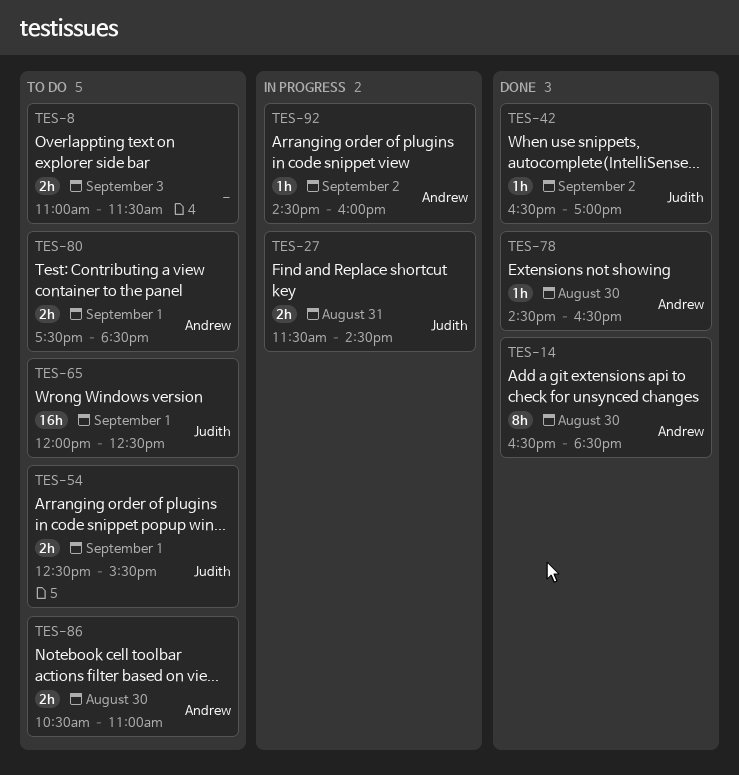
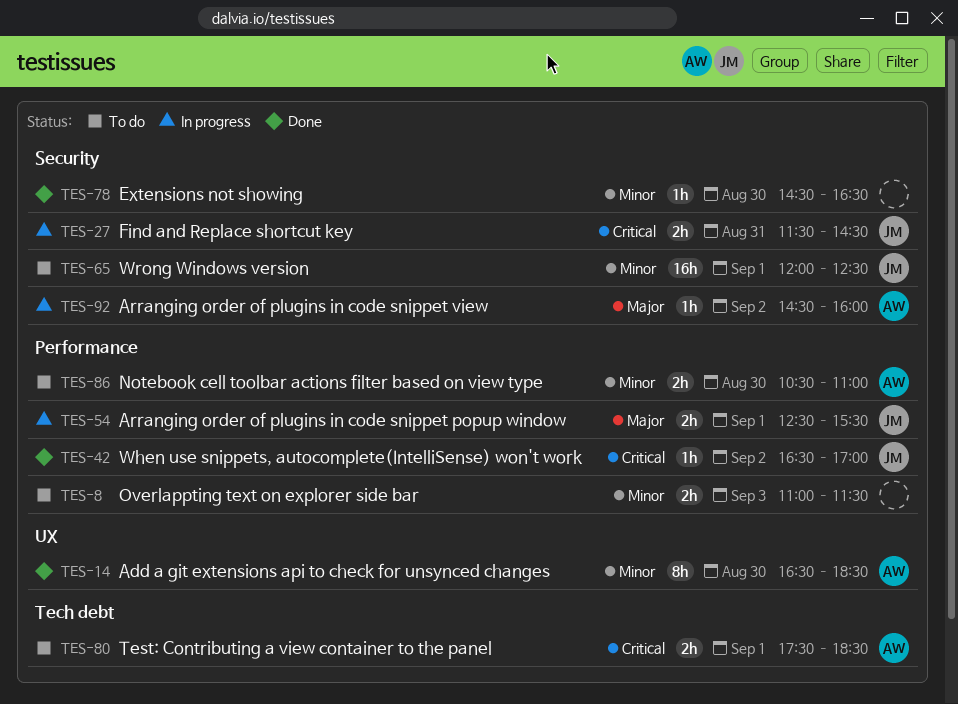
TES-54, status: To do -> In progress
TES-78, owner: Andrew -> none

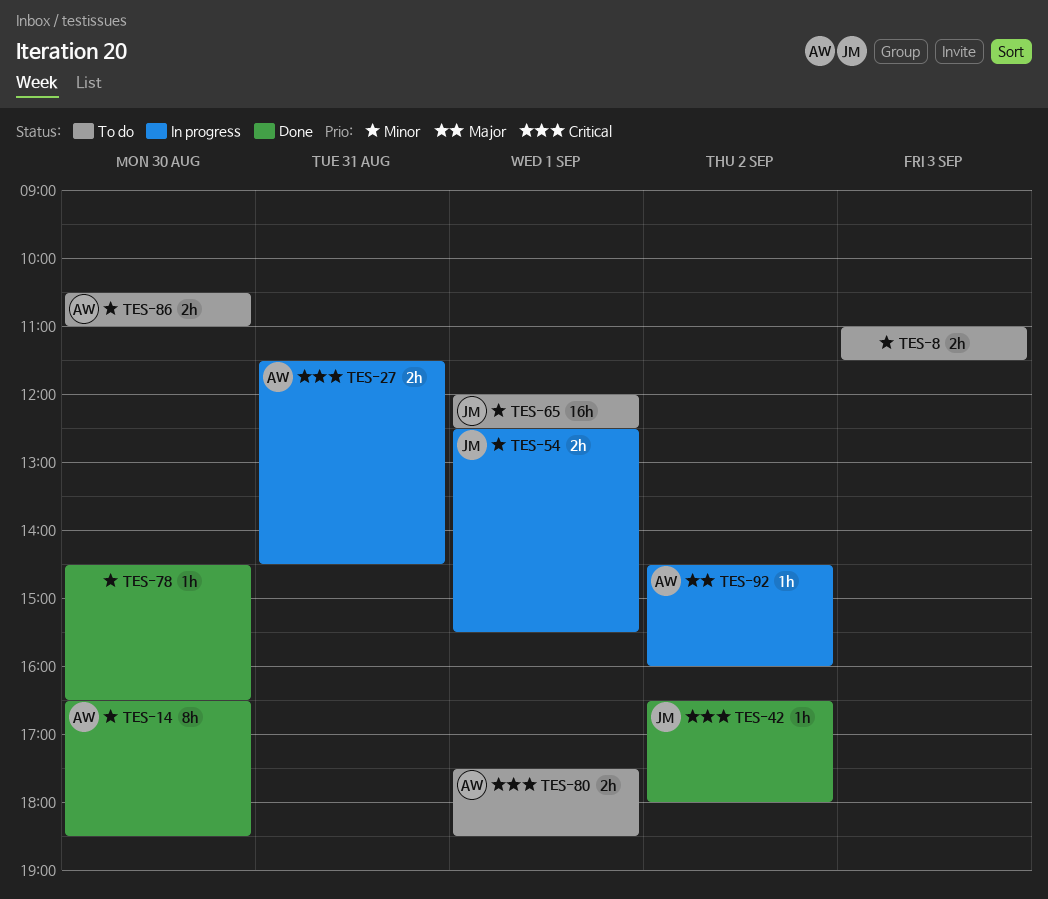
TES-27, owner: JM -> AW
TES-42, ends: 17:00 -> 18:00
TES-54, priority: Major -> Minor

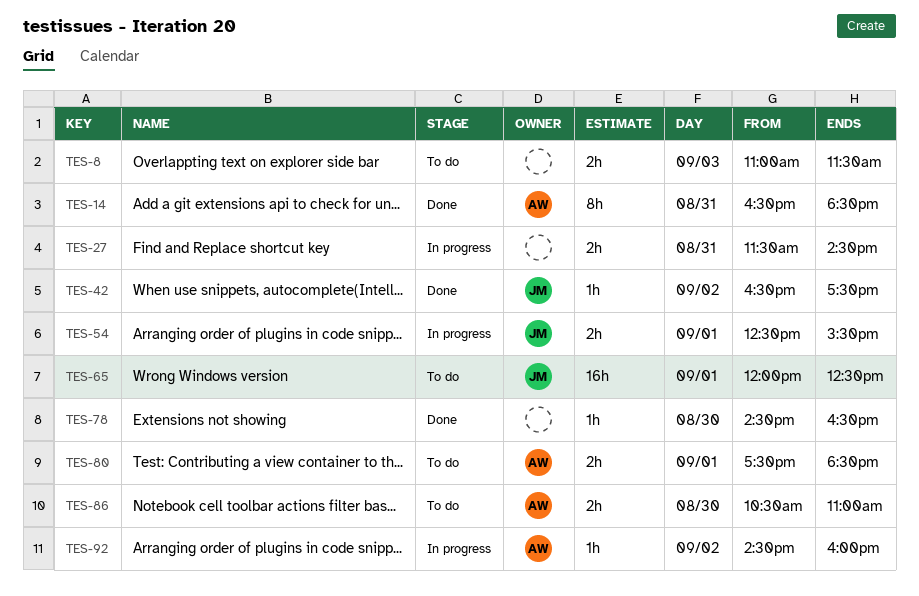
TES-14, day: Aug 30 -> Aug 31
TES-27, owner: AW -> none
TES-42, ends: 18:00 -> 17:30

